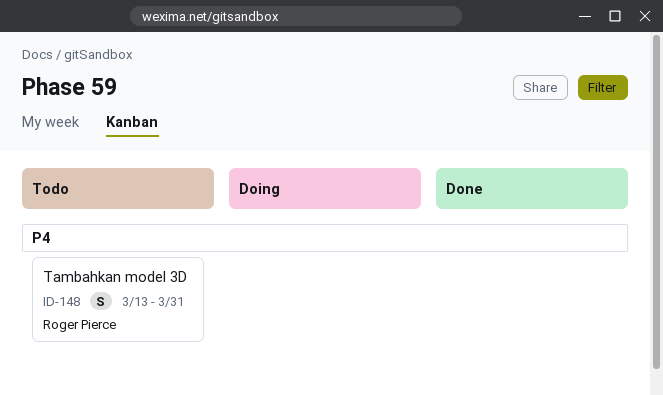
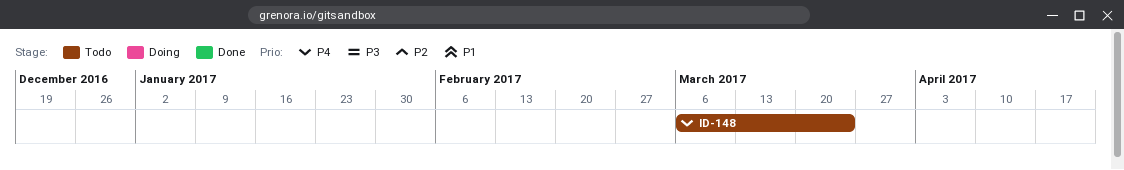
ID-148, start: Mar 13 -> Mar 6
ID-148, due: Mar 31 -> Mar 24

